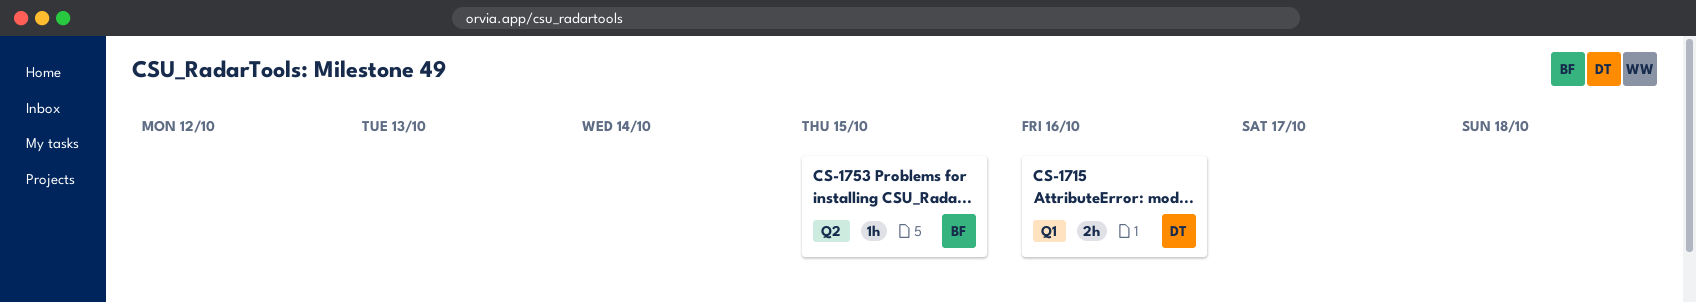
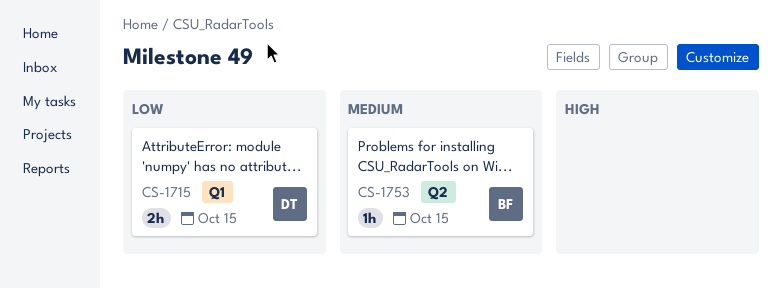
CS-1715, due: Oct 16 -> Oct 15

